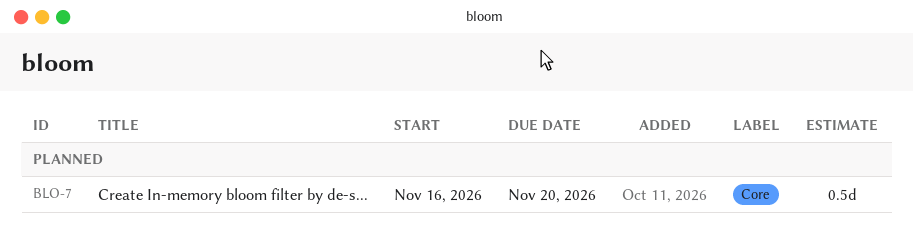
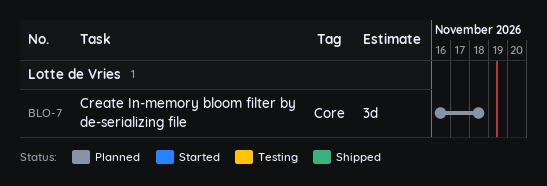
BLO-7, estimate: 0.5d -> 3d
BLO-7, due: Nov 20 -> Nov 18

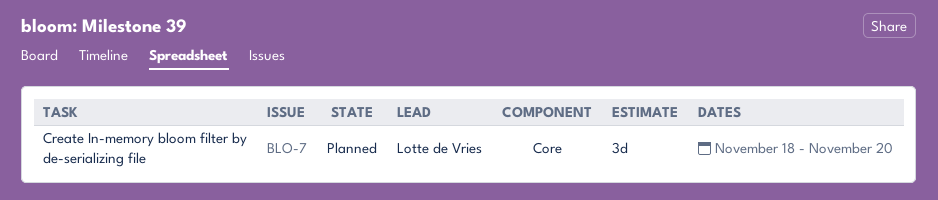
BLO-7, start: Nov 16 -> Nov 18
BLO-7, due: Nov 18 -> Nov 20

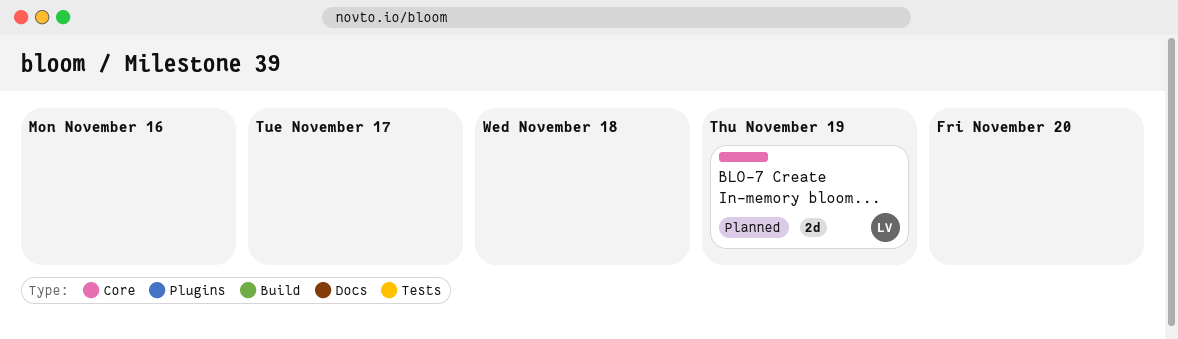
BLO-7, estimate: 3d -> 2d
BLO-7, due: Nov 20 -> Nov 19

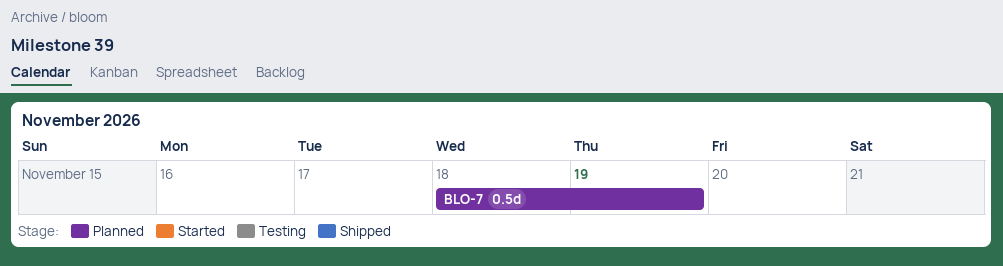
BLO-7, estimate: 2d -> 0.5d

